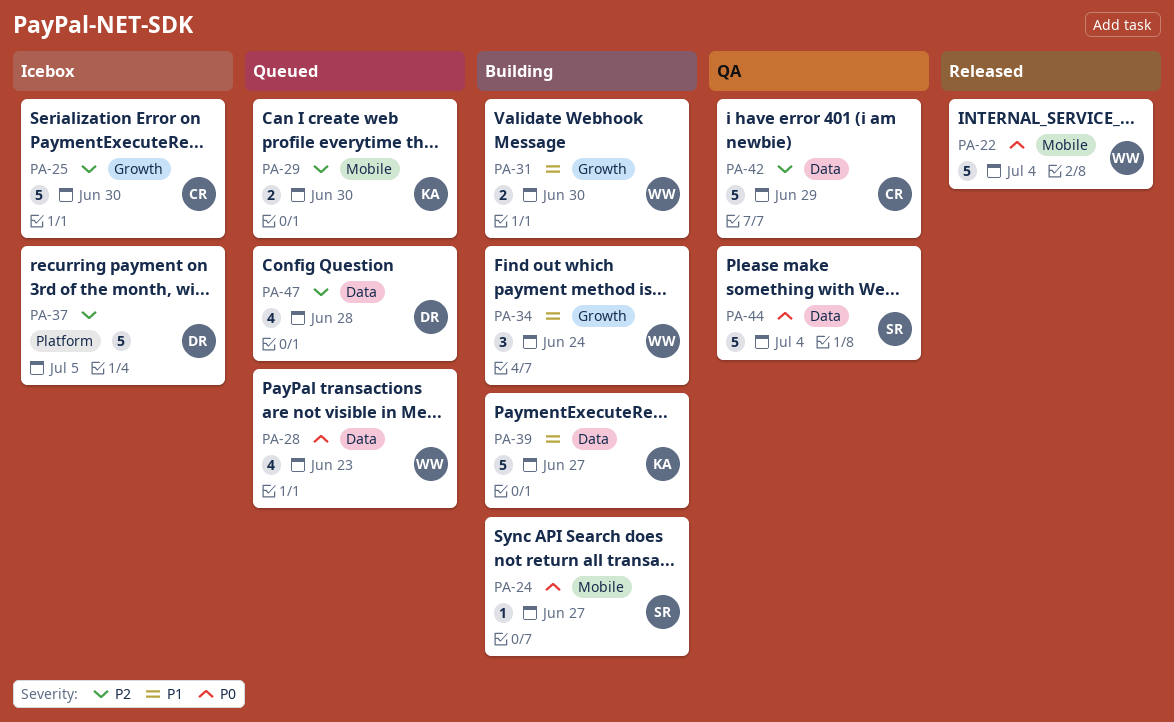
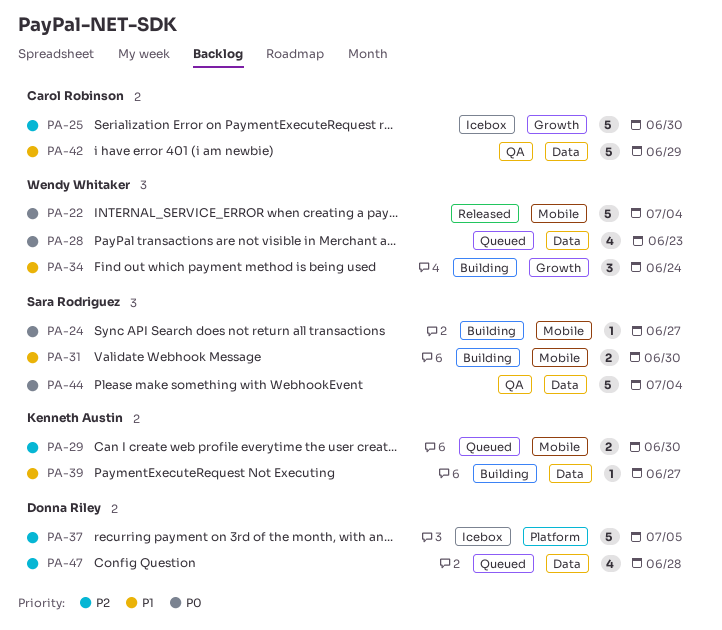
PA-31, owner: Wendy Whitaker -> Sara Rodriguez
PA-31, label: Growth -> Mobile
PA-39, estimate: 5 -> 1
PA-42, priority: P2 -> P1

